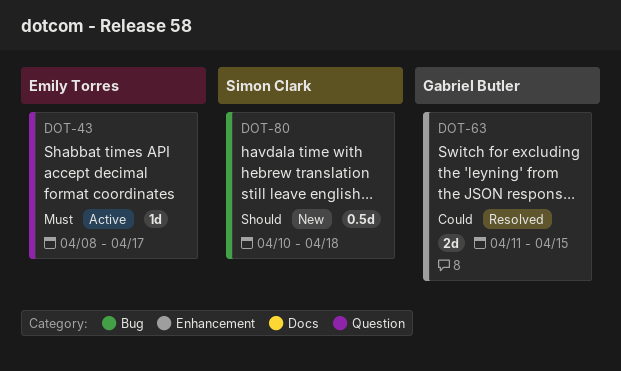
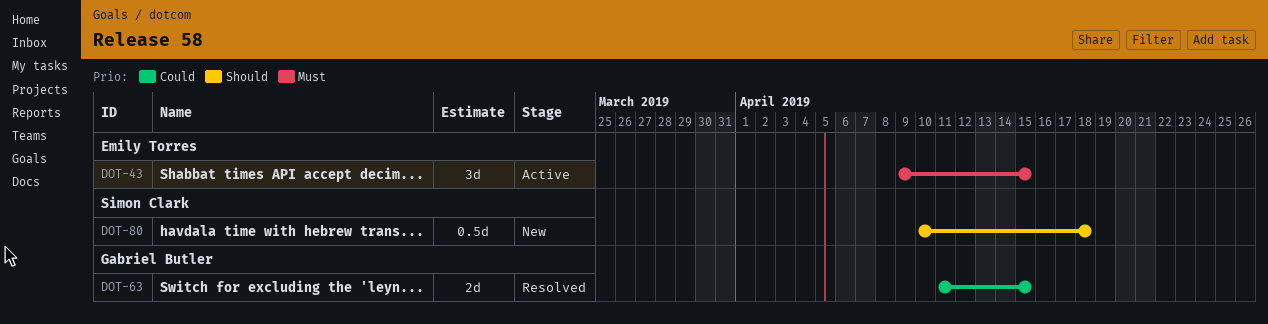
DOT-43, estimate: 1d -> 3d
DOT-43, start: Apr 8 -> Apr 9
DOT-43, due: Apr 17 -> Apr 15

